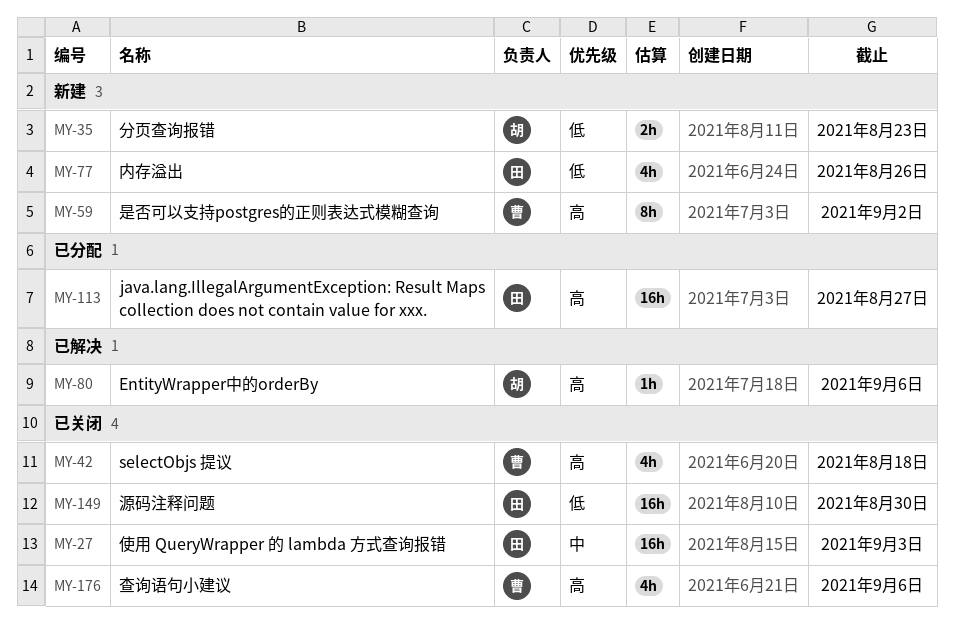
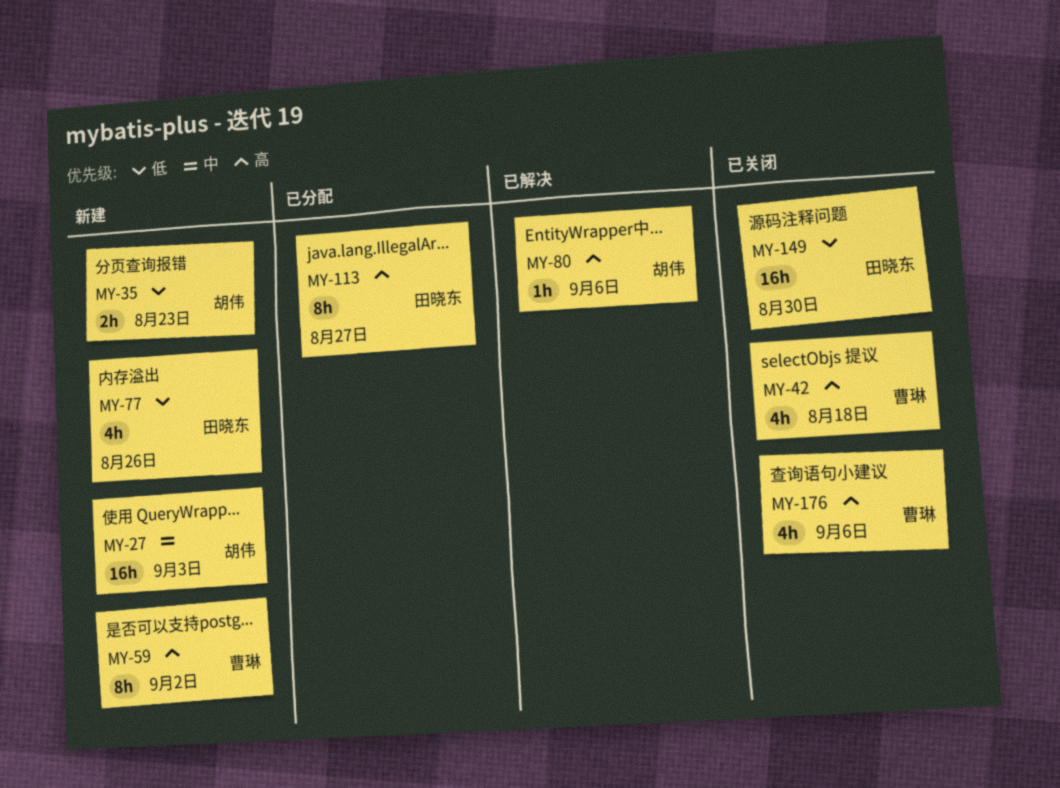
MY-27, status: 已关闭 -> 新建
MY-27, owner: 田晓东 -> 胡伟
MY-113, estimate: 16h -> 8h

